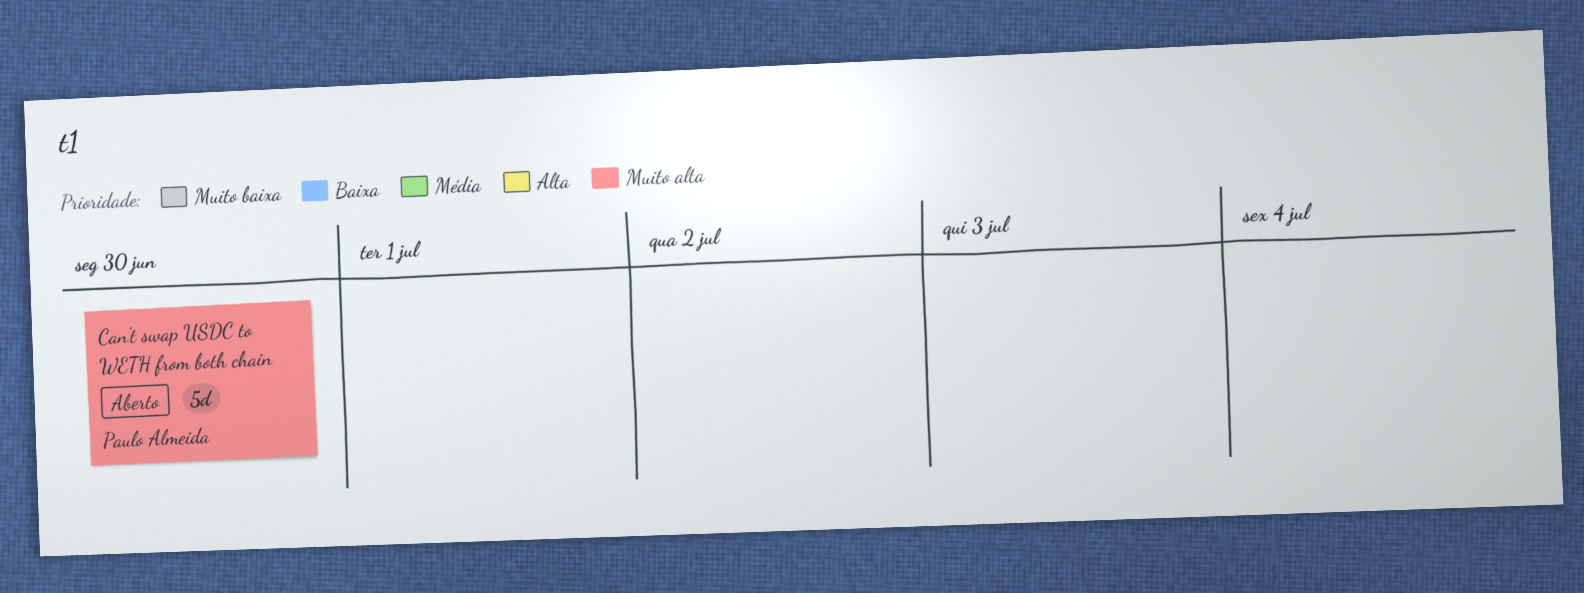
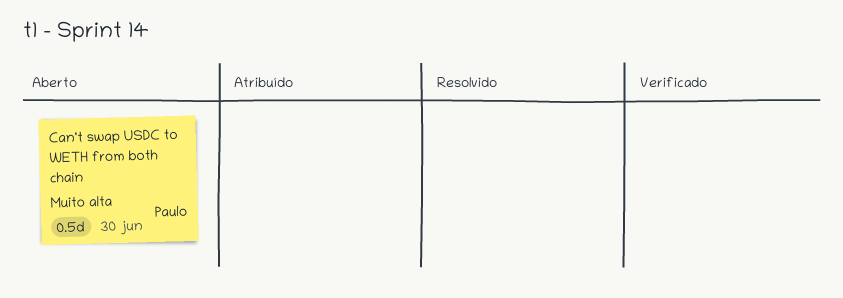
Can't swap USDC to WETH from both chain, estimate: 5d -> 0.5d

